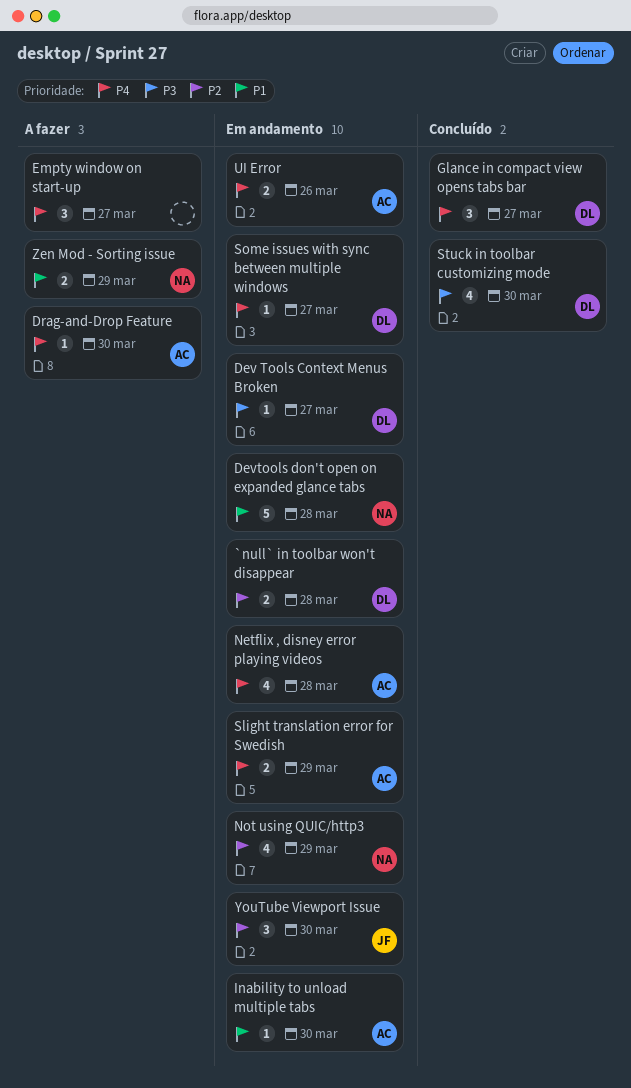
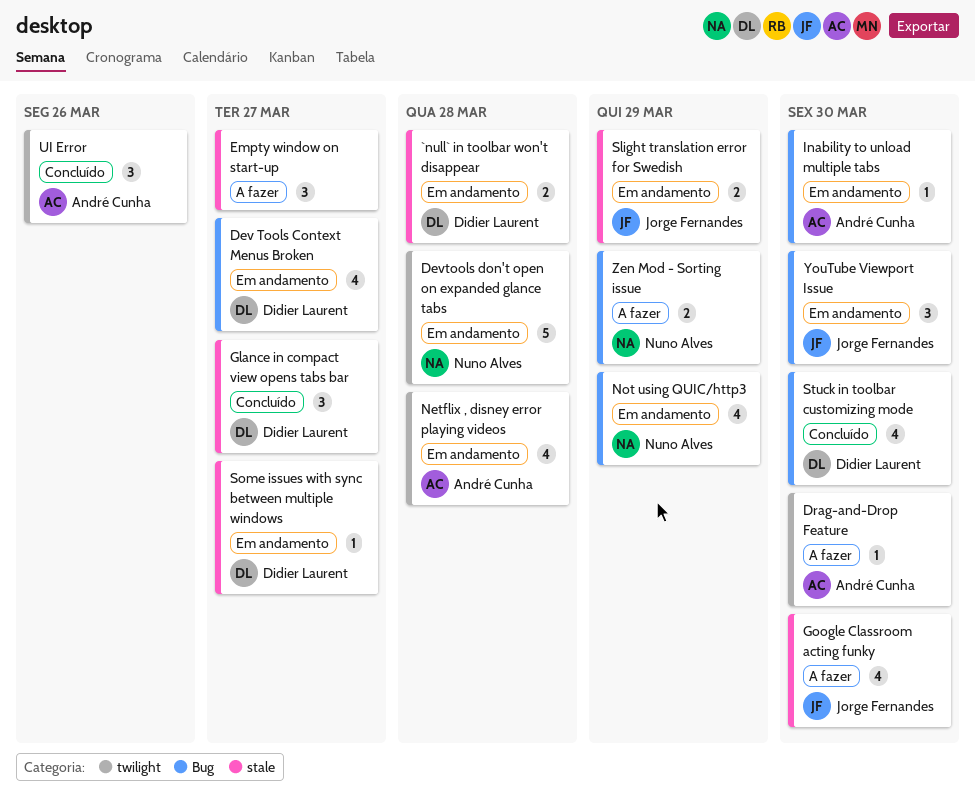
Dev Tools Context Menus Broken, estimate: 1 -> 4
Google Classroom acting funky: none -> present
Slight translation error for Swedish, owner: André Cunha -> Jorge Fernandes
UI Error, status: Em andamento -> Concluído
UI Error, estimate: 2 -> 3

